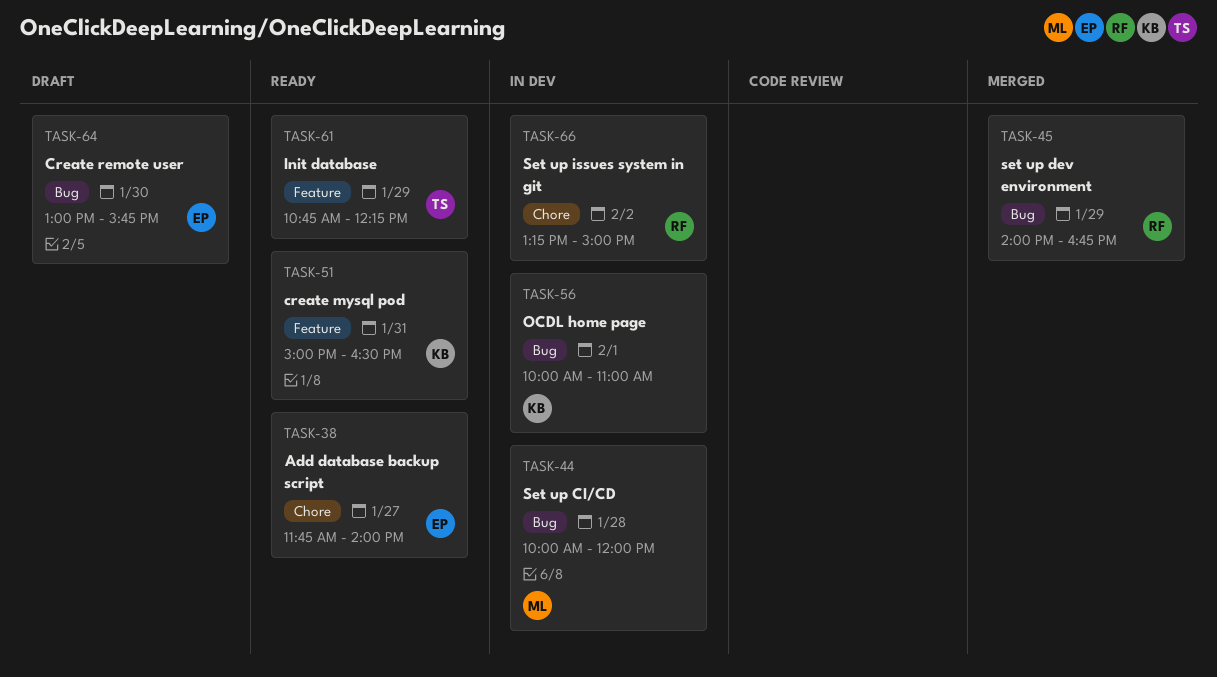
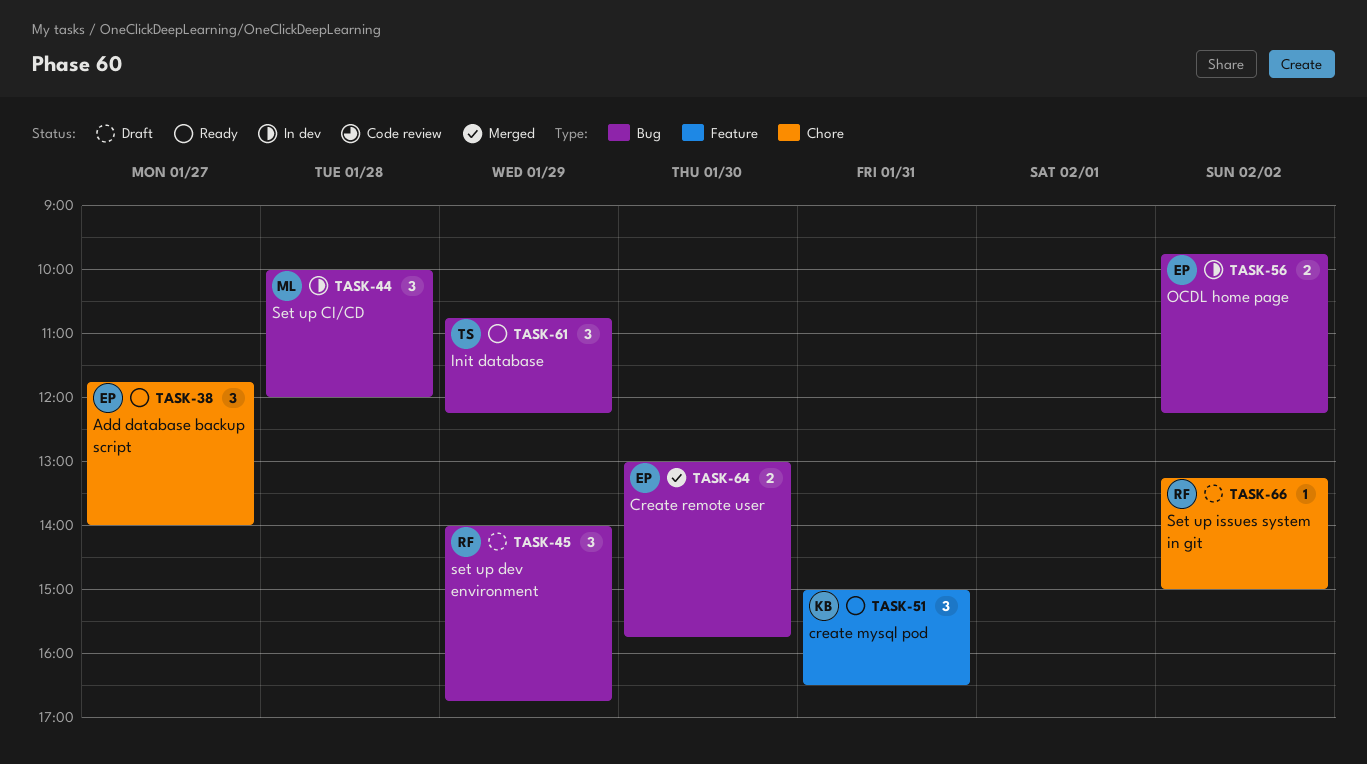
TASK-45, status: Merged -> Draft
TASK-56, owner: KB -> EP
TASK-56, day: Feb 1 -> Feb 2
TASK-56, begins: 10:00 -> 09:45
TASK-56, ends: 11:00 -> 12:15
TASK-61, label: Feature -> Bug
TASK-64, status: Draft -> Merged
TASK-66, status: In dev -> Draft

